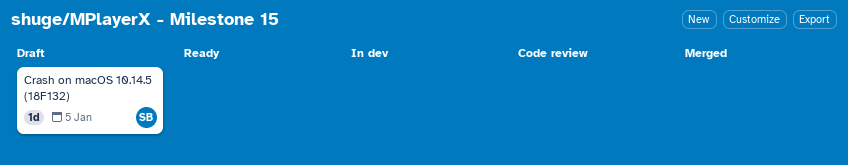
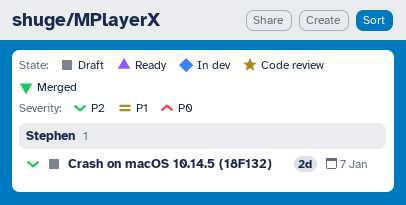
Crash on macOS 10.14.5 (18F132), estimate: 1d -> 2d
Crash on macOS 10.14.5 (18F132), due: Jan 5 -> Jan 7

